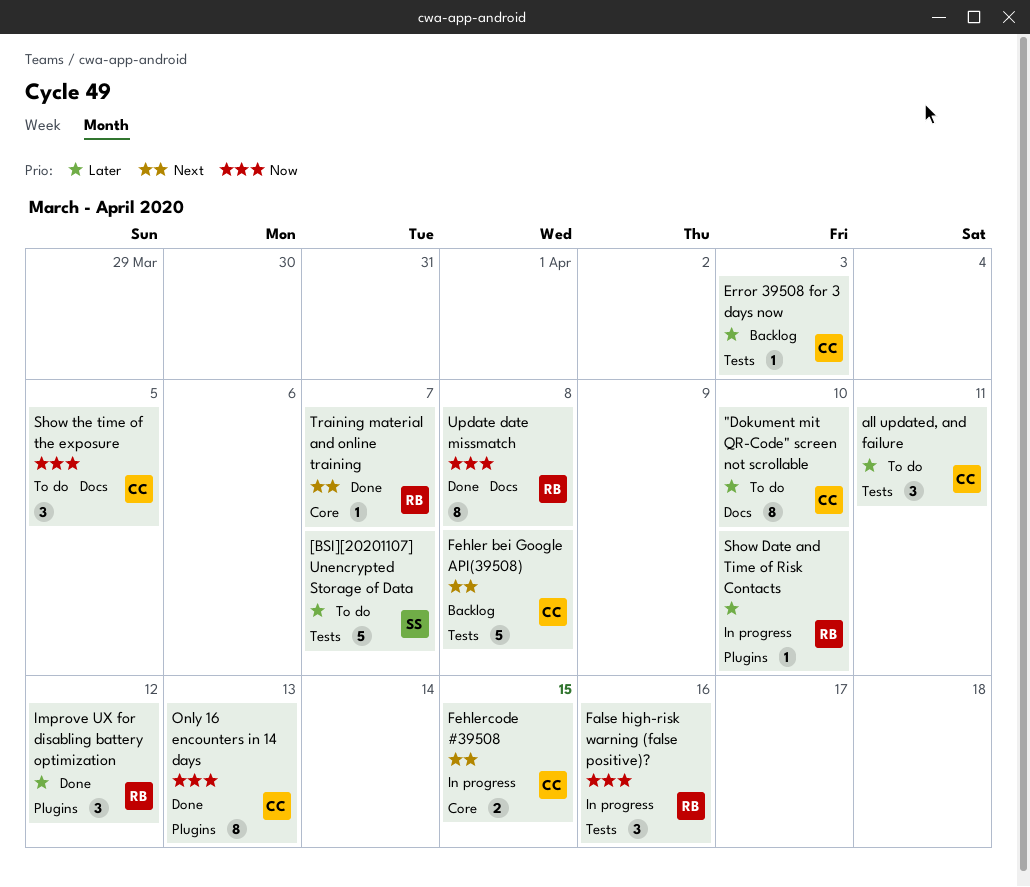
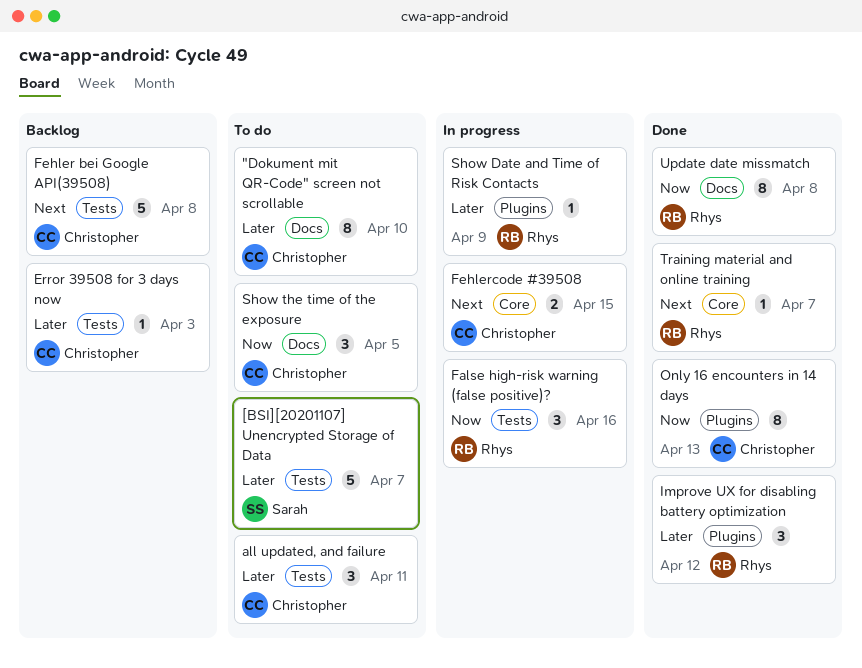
Show Date and Time of Risk Contacts, due: Apr 10 -> Apr 9

